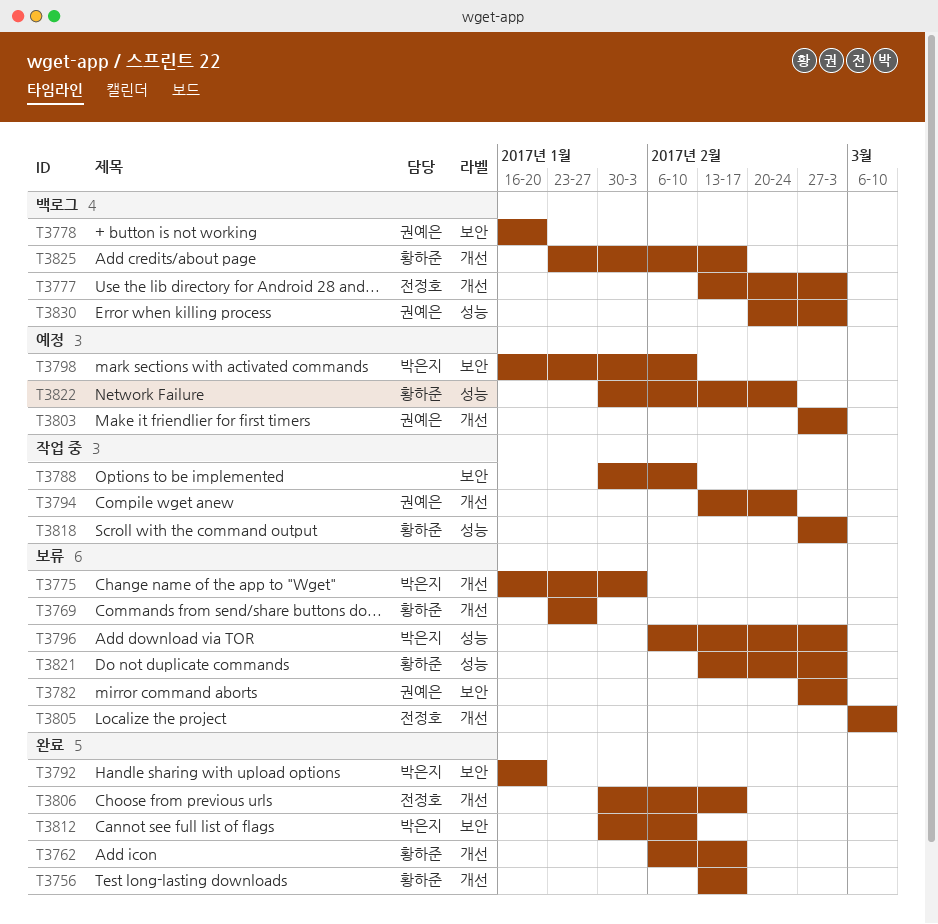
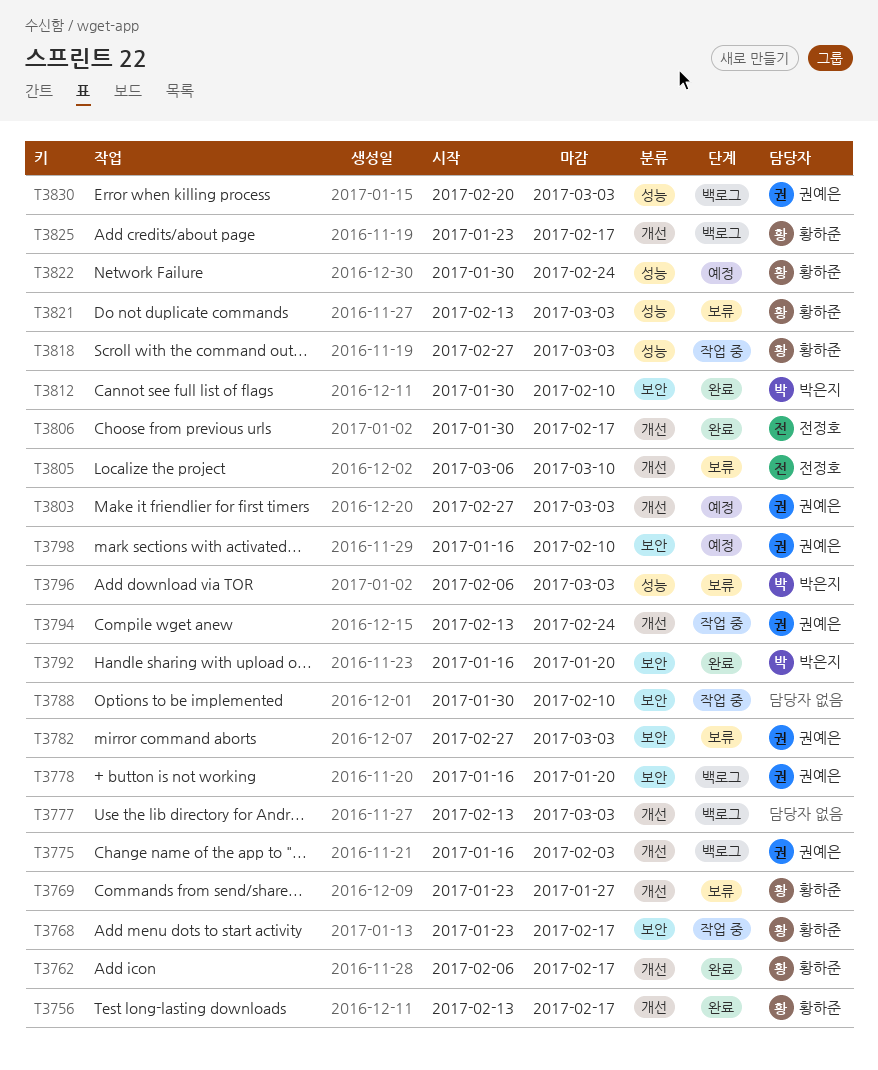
T3768: none -> present
T3775, status: 보류 -> 백로그
T3775, owner: 박은지 -> 권예은
T3777, owner: 전정호 -> none
T3798, owner: 박은지 -> 권예은

